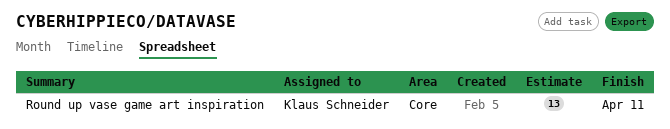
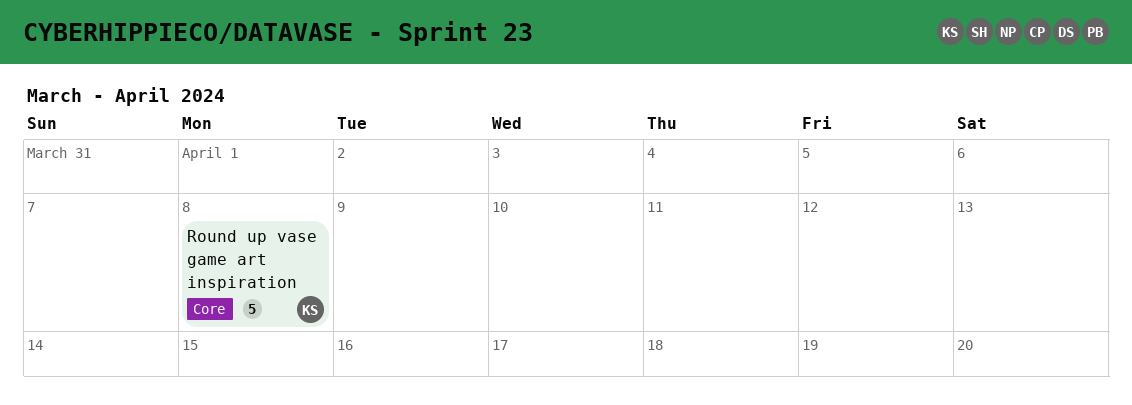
Round up vase game art inspiration, estimate: 13 -> 5
Round up vase game art inspiration, due: Apr 11 -> Apr 8

